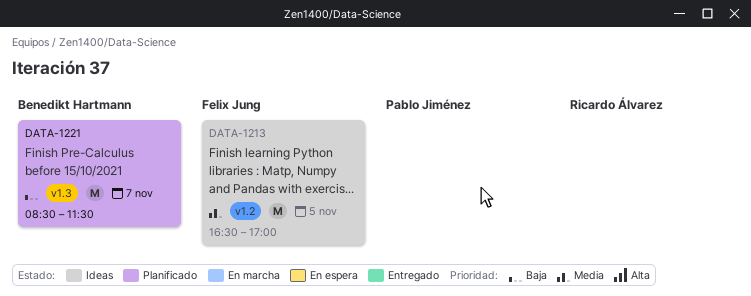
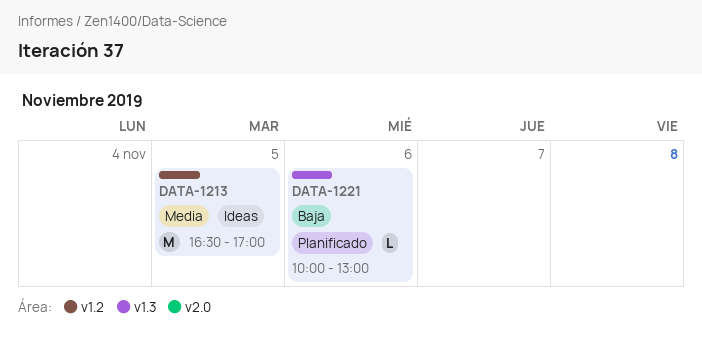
DATA-1221, estimate: M -> L
DATA-1221, day: Nov 7 -> Nov 6
DATA-1221, begins: 08:30 -> 10:00
DATA-1221, ends: 11:30 -> 13:00

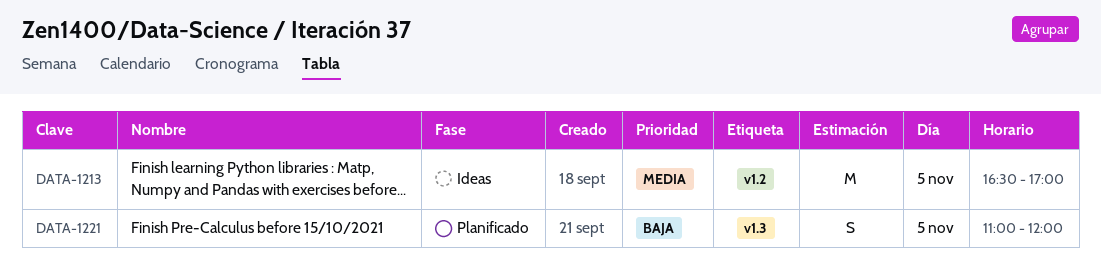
DATA-1221, estimate: L -> S
DATA-1221, day: Nov 6 -> Nov 5
DATA-1221, begins: 10:00 -> 11:00
DATA-1221, ends: 13:00 -> 12:00

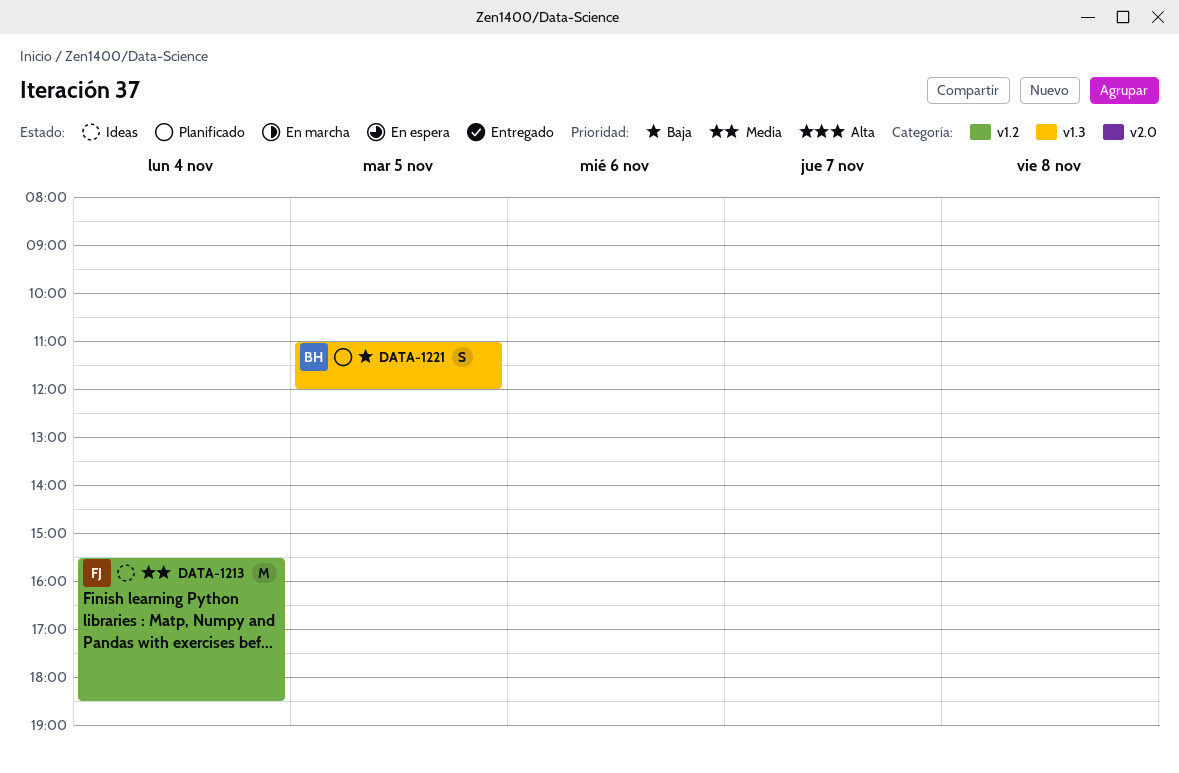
DATA-1213, day: Nov 5 -> Nov 4
DATA-1213, begins: 16:30 -> 15:30
DATA-1213, ends: 17:00 -> 18:30

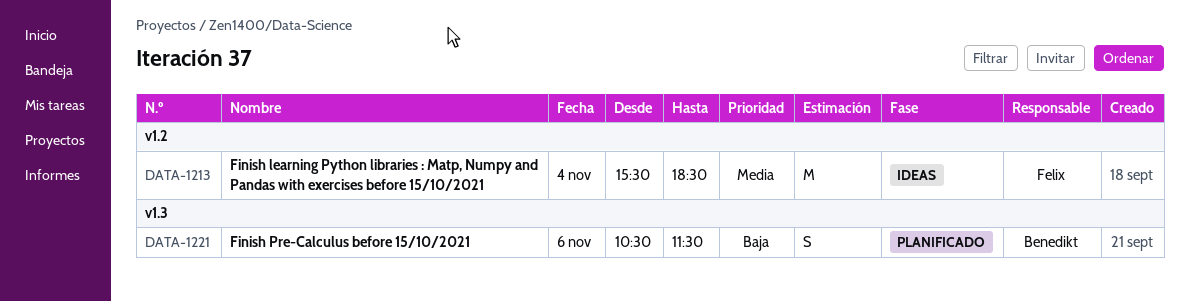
DATA-1221, day: Nov 5 -> Nov 6
DATA-1221, begins: 11:00 -> 10:30
DATA-1221, ends: 12:00 -> 11:30

